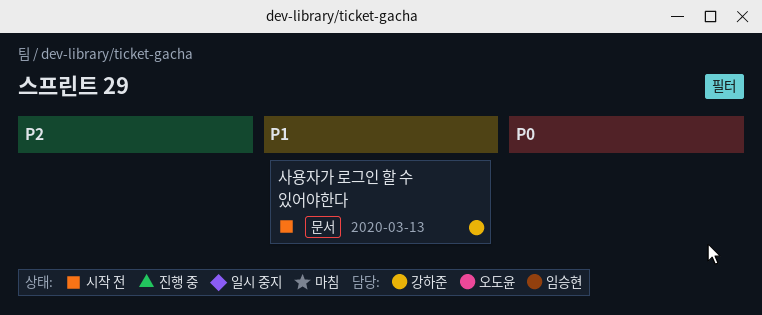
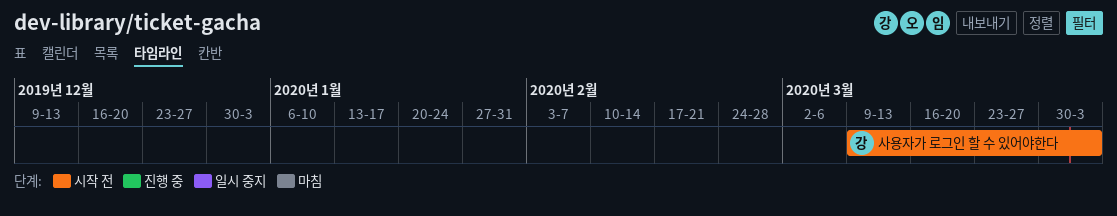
사용자가 로그인 할 수 있어야한다, due: Mar 13 -> Apr 3

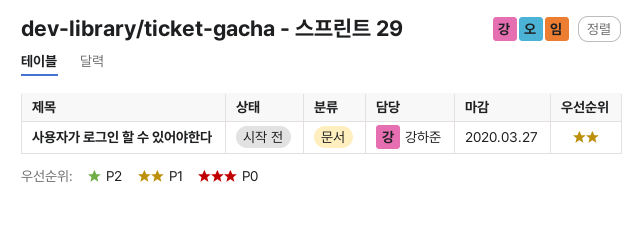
사용자가 로그인 할 수 있어야한다, due: Apr 3 -> Mar 27

